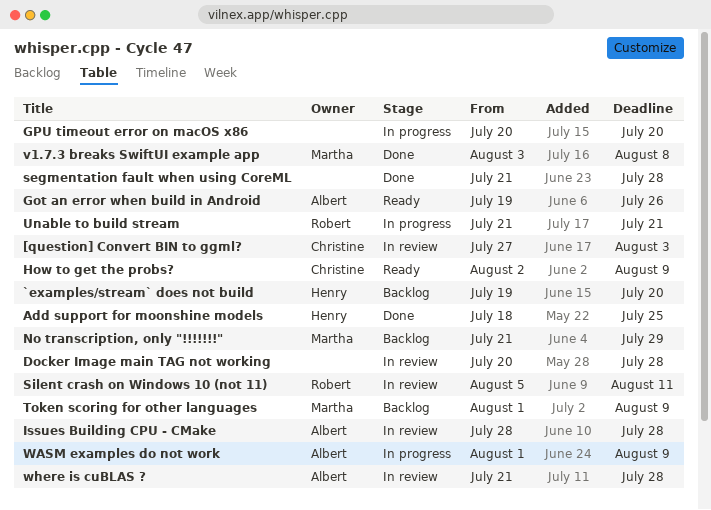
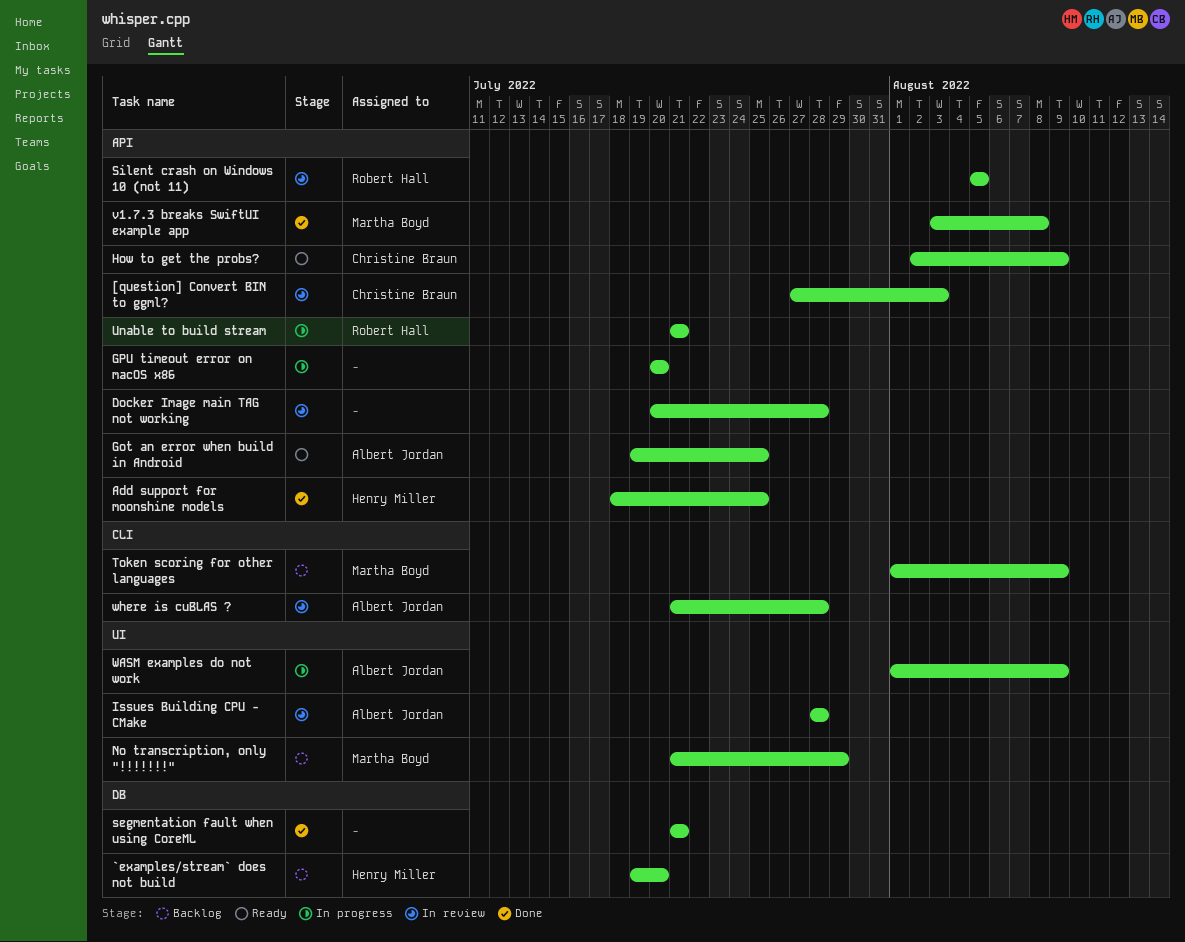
Got an error when build in Android, due: Jul 26 -> Jul 25
segmentation fault when using CoreML, due: Jul 28 -> Jul 21
Silent crash on Windows 10 (not 11), due: Aug 11 -> Aug 5

